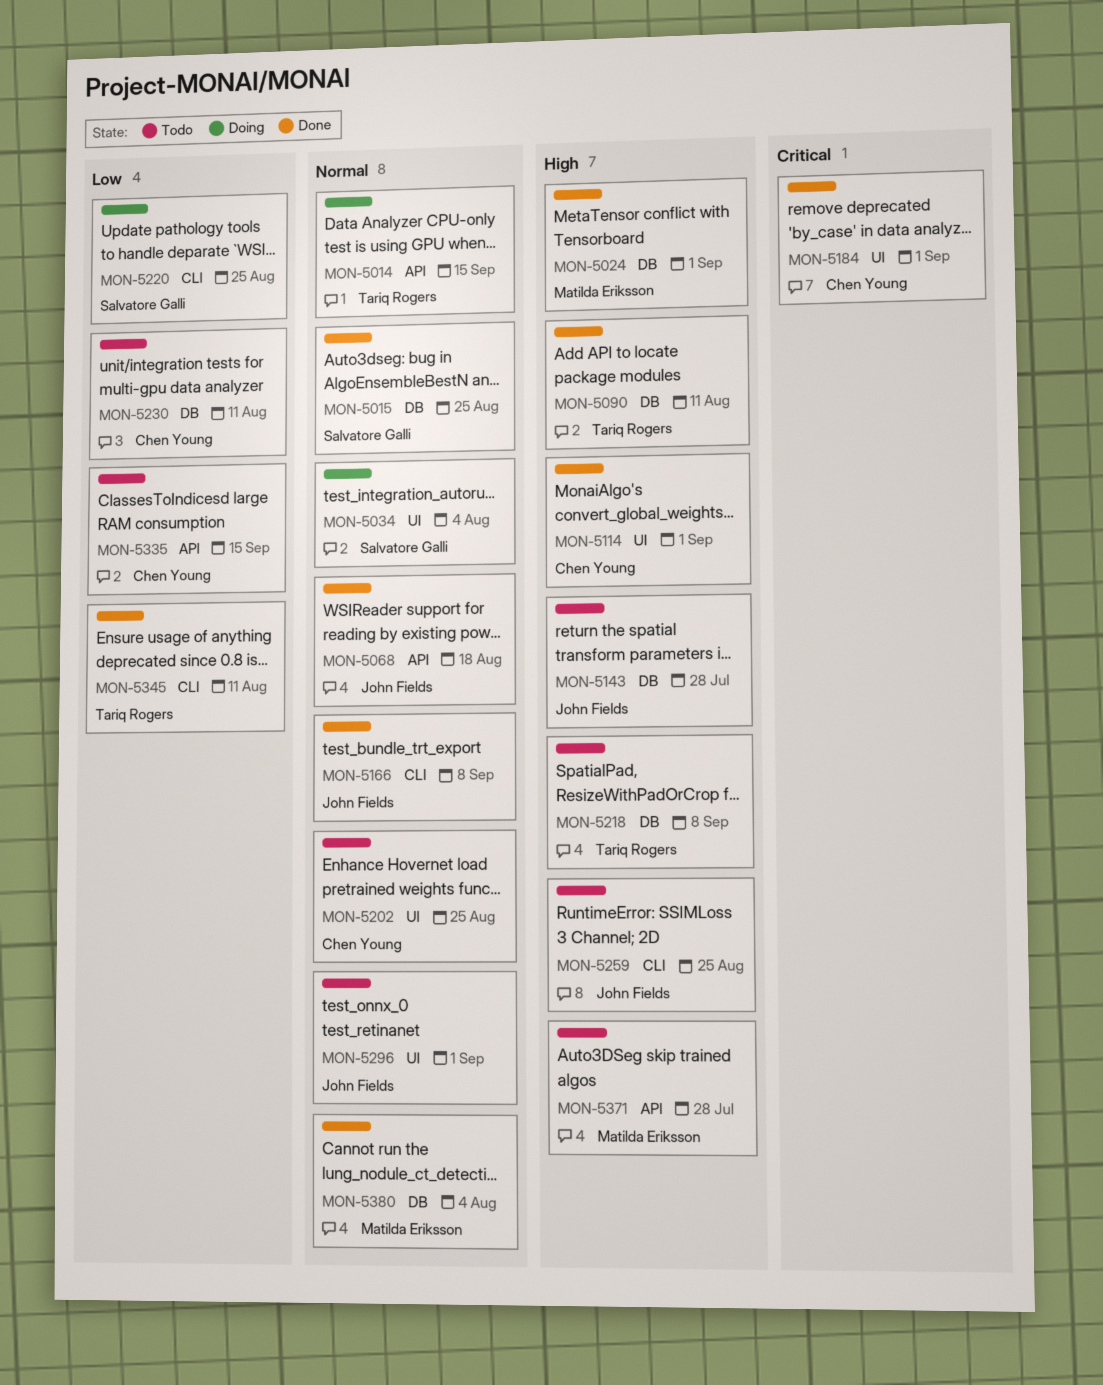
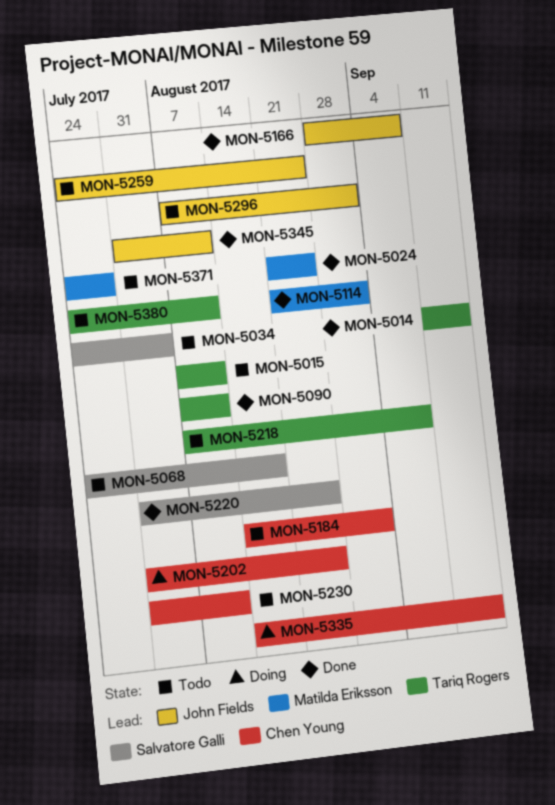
MON-5014, status: Doing -> Done
MON-5015, status: Done -> Todo
MON-5015, owner: Salvatore Galli -> Tariq Rogers
MON-5015, due: Aug 25 -> Aug 11
MON-5024, due: Sep 1 -> Aug 25
MON-5034, status: Doing -> Todo
MON-5068, status: Done -> Todo
MON-5068, owner: John Fields -> Salvatore Galli
MON-5114, owner: Chen Young -> Matilda Eriksson
MON-5143: present -> none
MON-5184, status: Done -> Todo
MON-5202, status: Todo -> Doing
MON-5220, status: Doing -> Done
MON-5335, status: Todo -> Doing
MON-5345, owner: Tariq Rogers -> John Fields
MON-5380, status: Done -> Todo
MON-5380, owner: Matilda Eriksson -> Tariq Rogers
MON-5380, due: Aug 4 -> Aug 11

